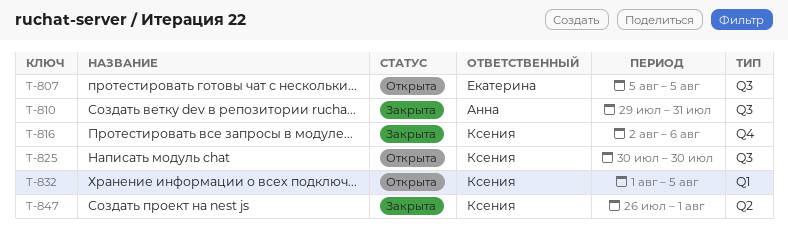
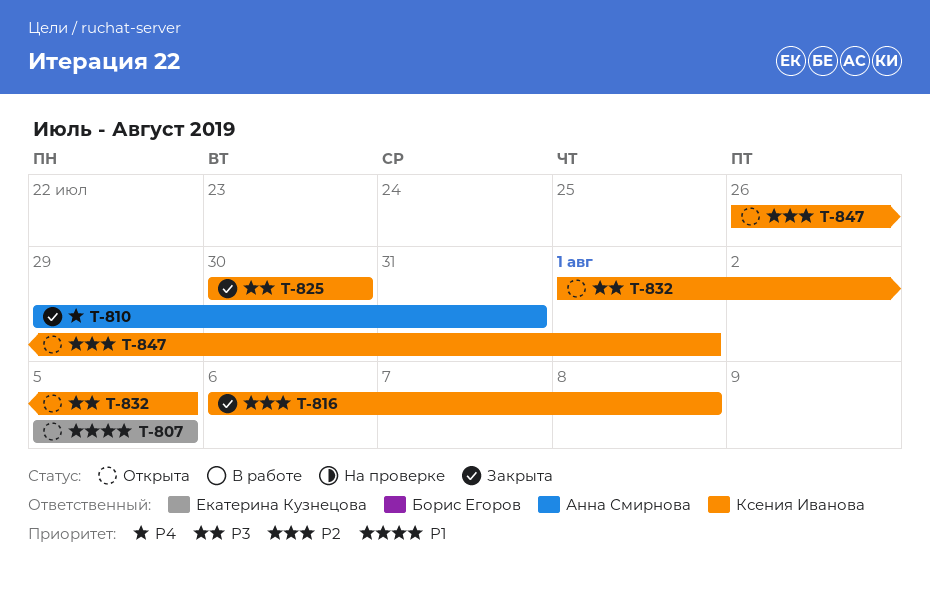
T-816, start: Aug 2 -> Aug 6
T-816, due: Aug 6 -> Aug 8
T-825, status: Открыта -> Закрыта
T-847, status: Закрыта -> Открыта

